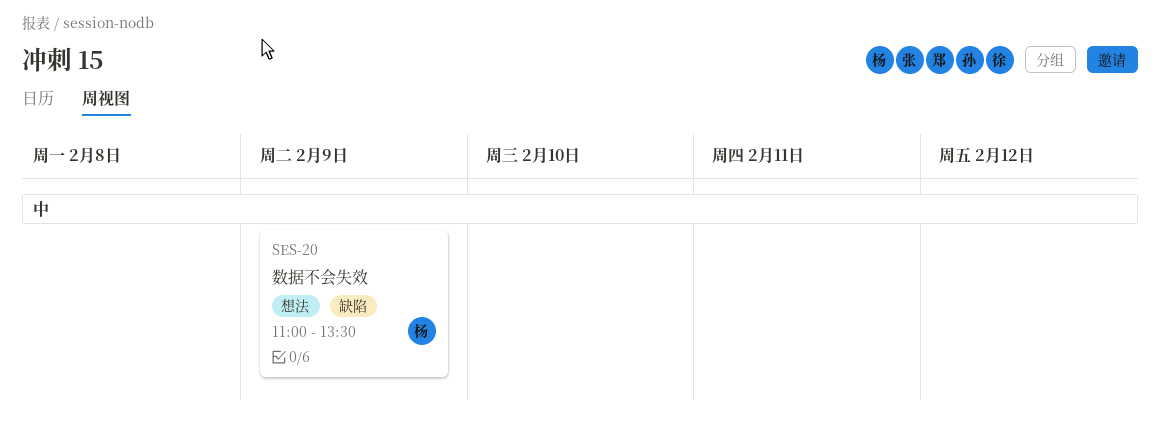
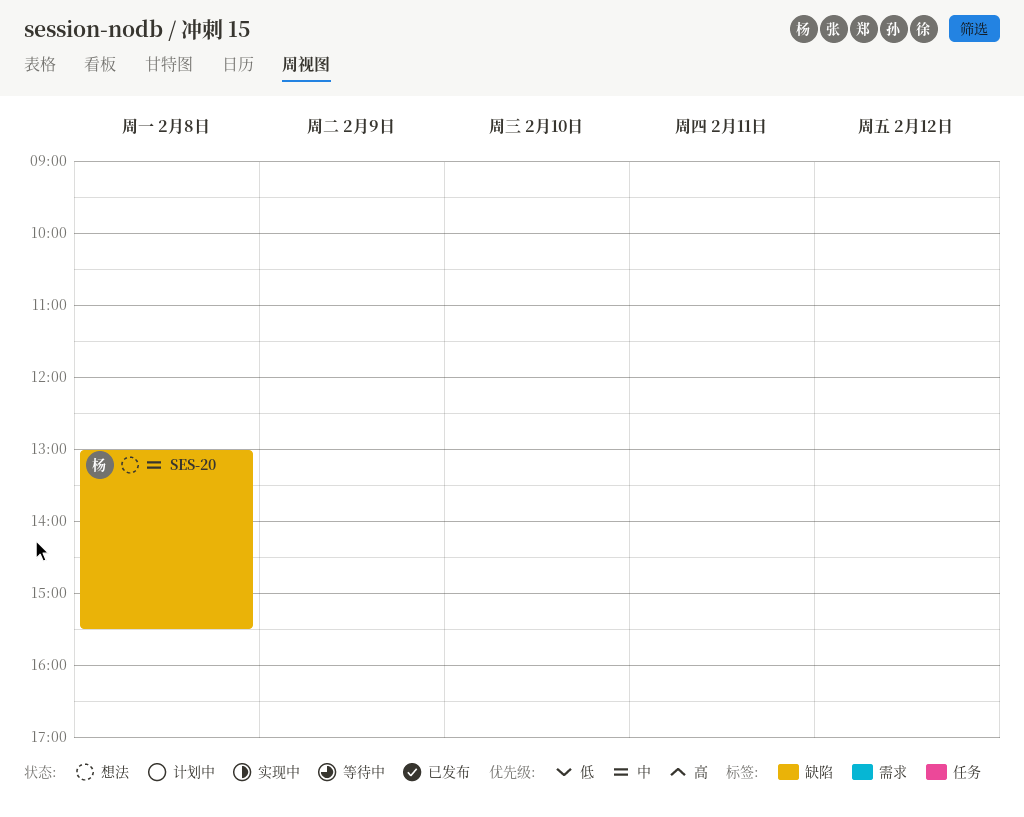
SES-20, day: Feb 9 -> Feb 8
SES-20, begins: 11:00 -> 13:00
SES-20, ends: 13:30 -> 15:30

